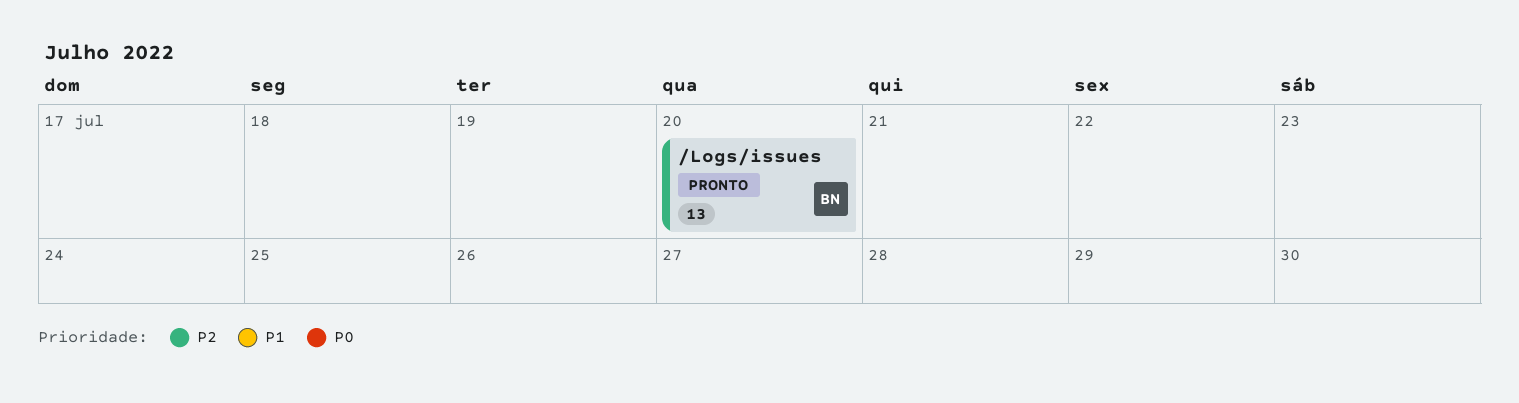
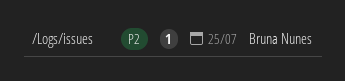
/Logs/issues, estimate: 13 -> 1
/Logs/issues, due: Jul 20 -> Jul 25

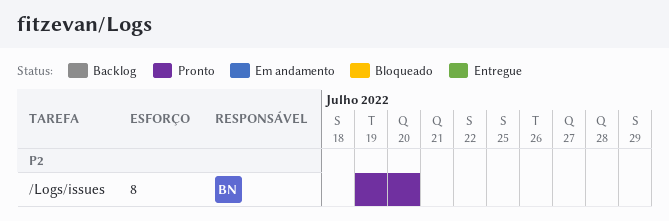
/Logs/issues, estimate: 1 -> 8
/Logs/issues, due: Jul 25 -> Jul 20

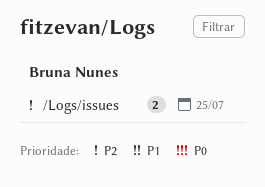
/Logs/issues, estimate: 8 -> 2
/Logs/issues, due: Jul 20 -> Jul 25

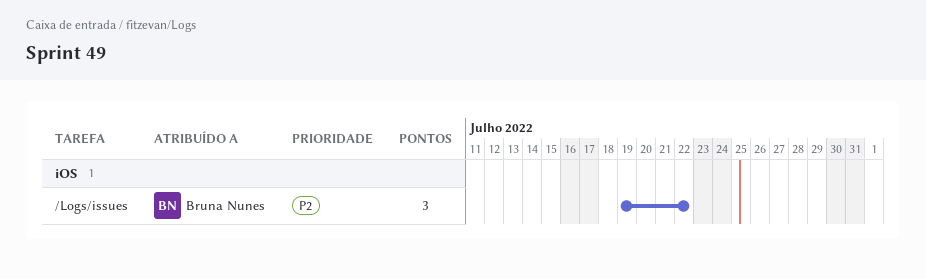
/Logs/issues, estimate: 2 -> 3
/Logs/issues, due: Jul 25 -> Jul 22

